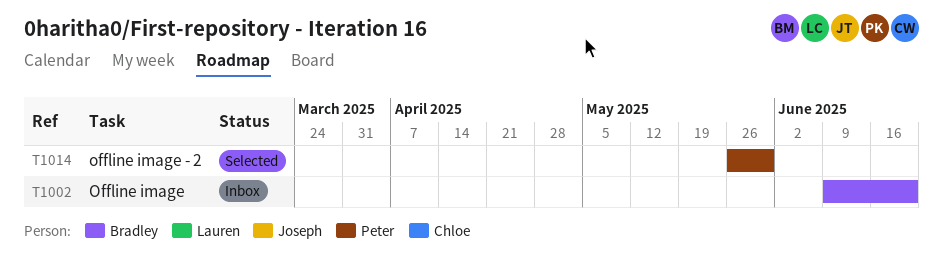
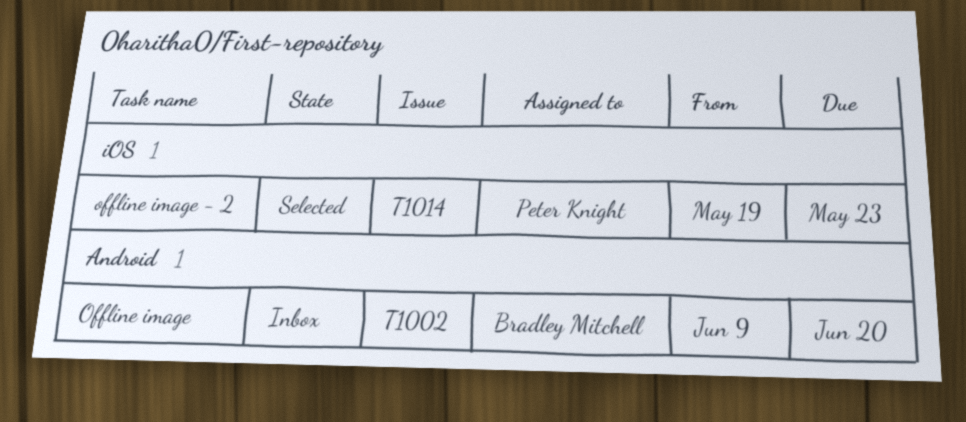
T1014, start: May 26 -> May 19
T1014, due: May 30 -> May 23

